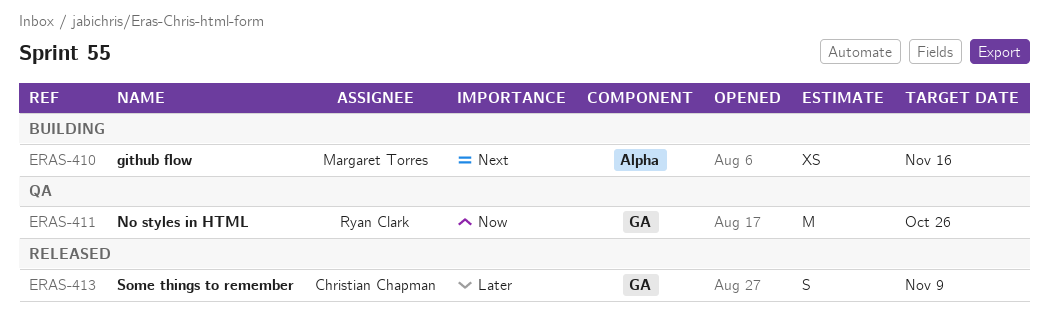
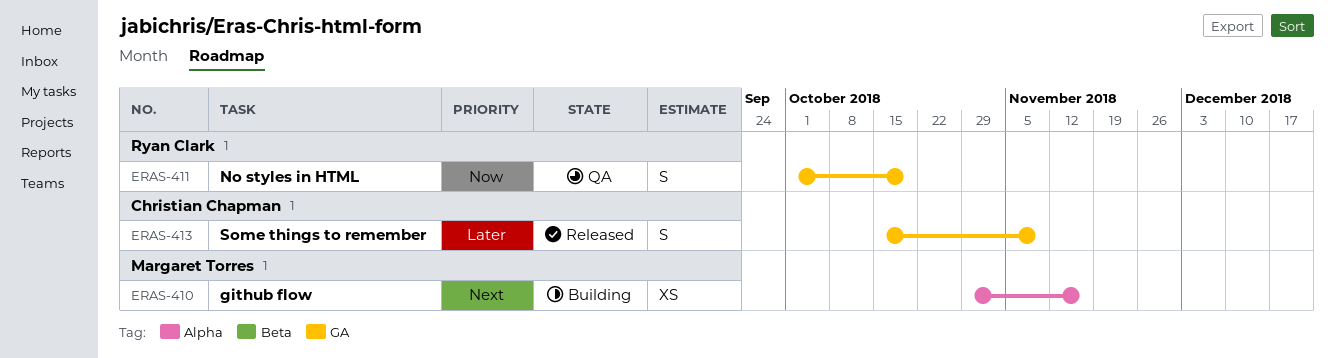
ERAS-411, estimate: M -> S
ERAS-411, due: Oct 26 -> Oct 19

